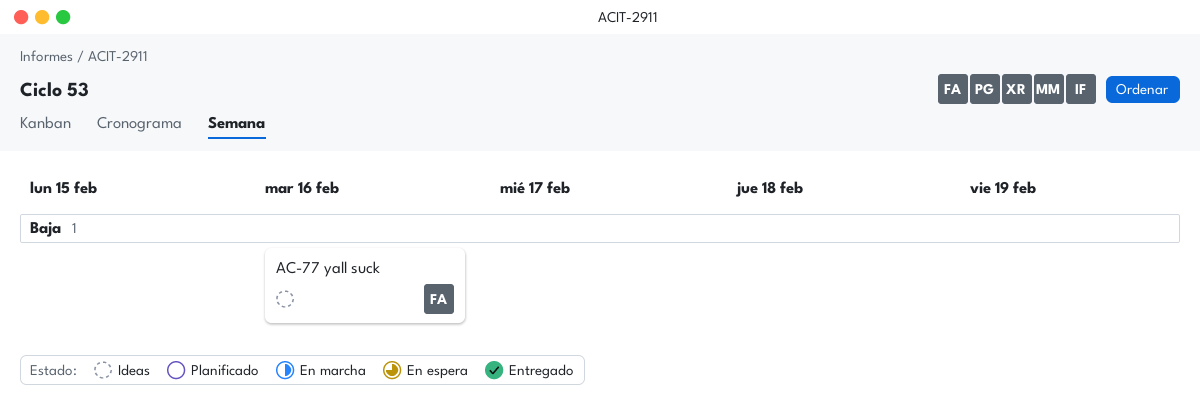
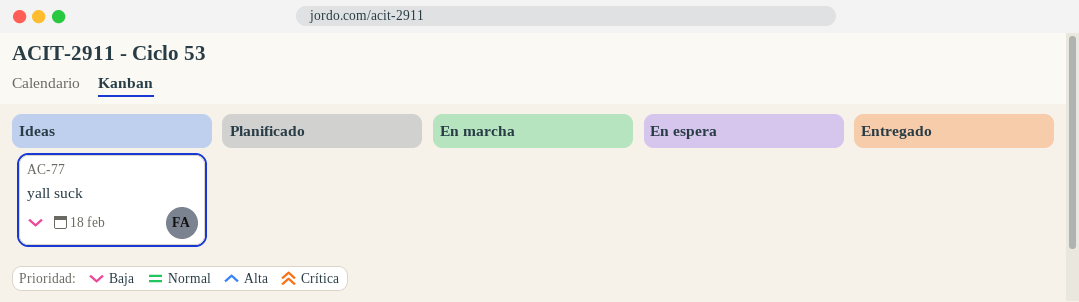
AC-77, due: Feb 16 -> Feb 18

